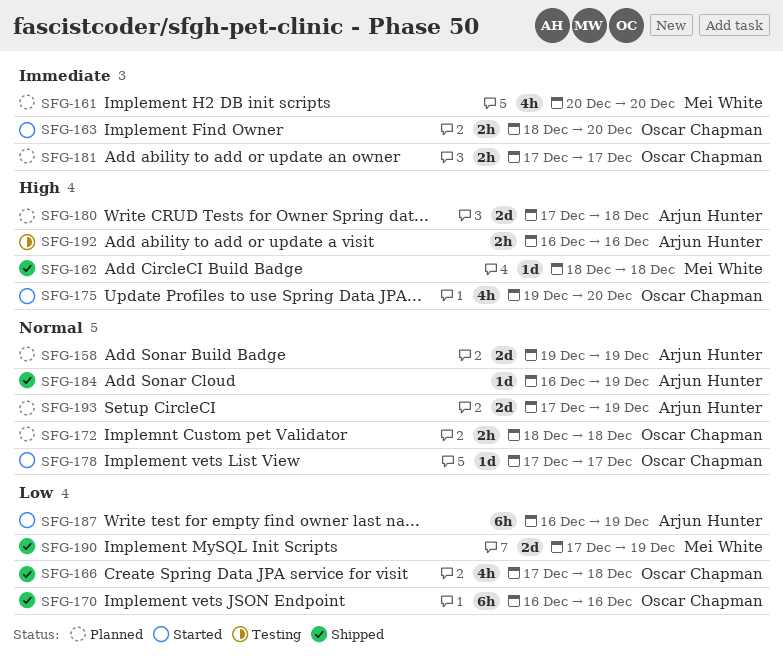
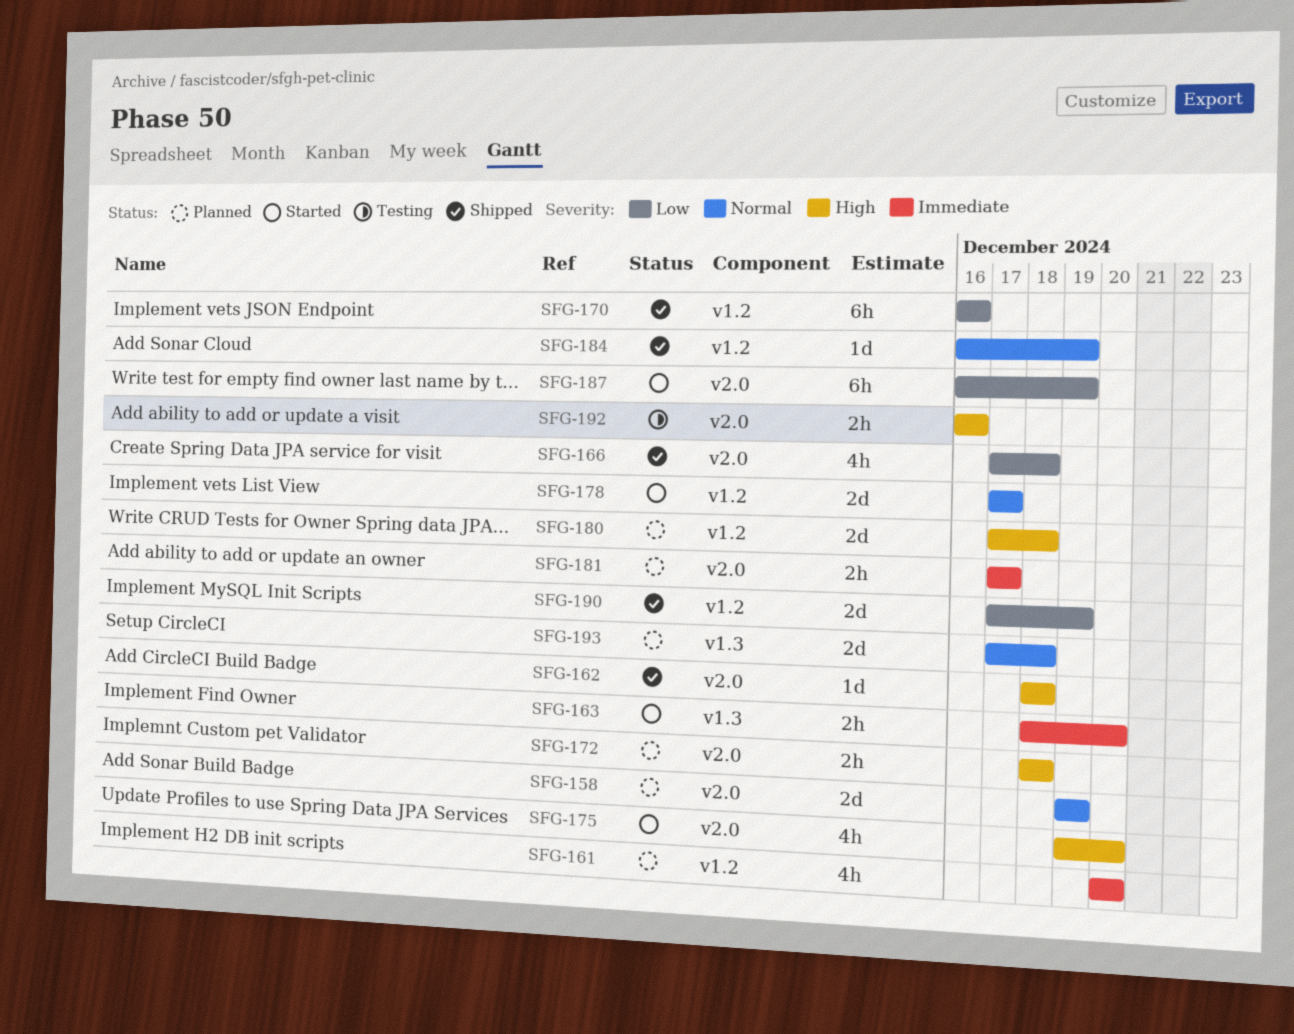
SFG-172, priority: Normal -> High
SFG-178, estimate: 1d -> 2d
SFG-193, due: Dec 19 -> Dec 18

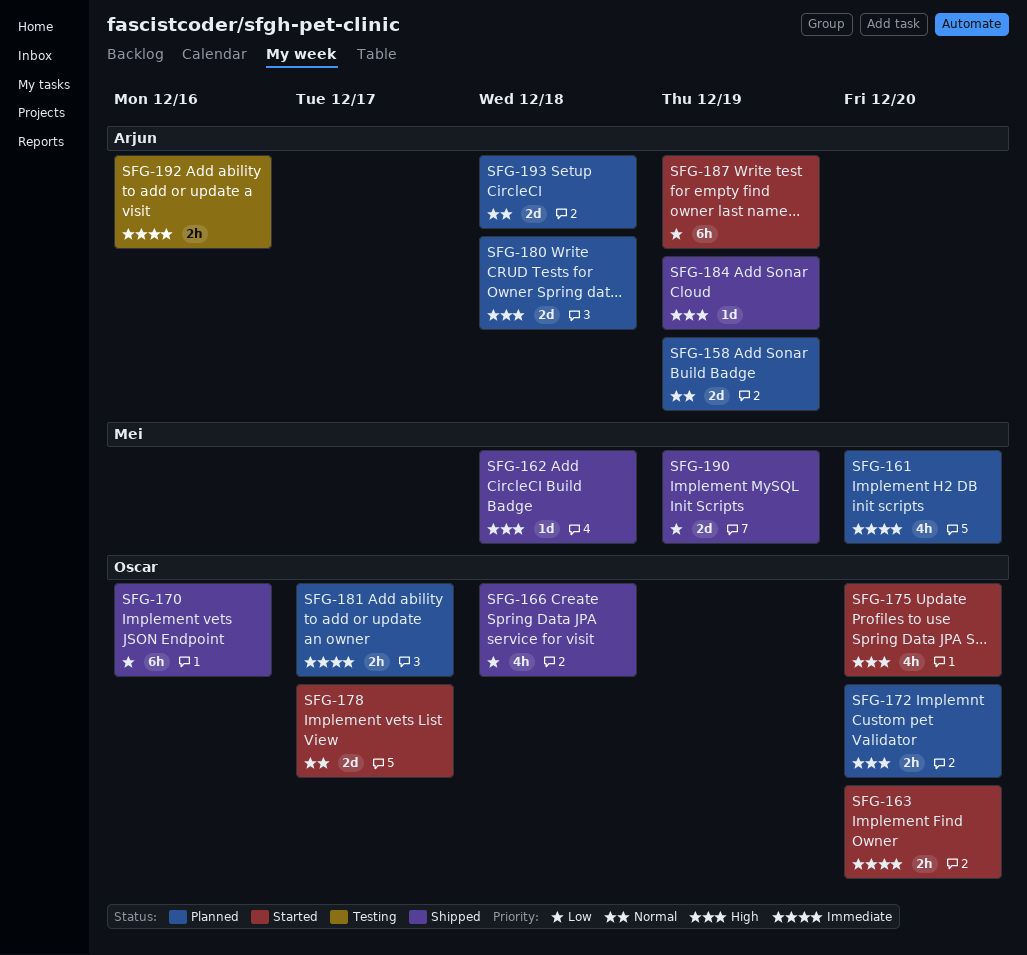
SFG-172, due: Dec 18 -> Dec 20
SFG-184, priority: Normal -> High
SFG-192, priority: High -> Immediate

